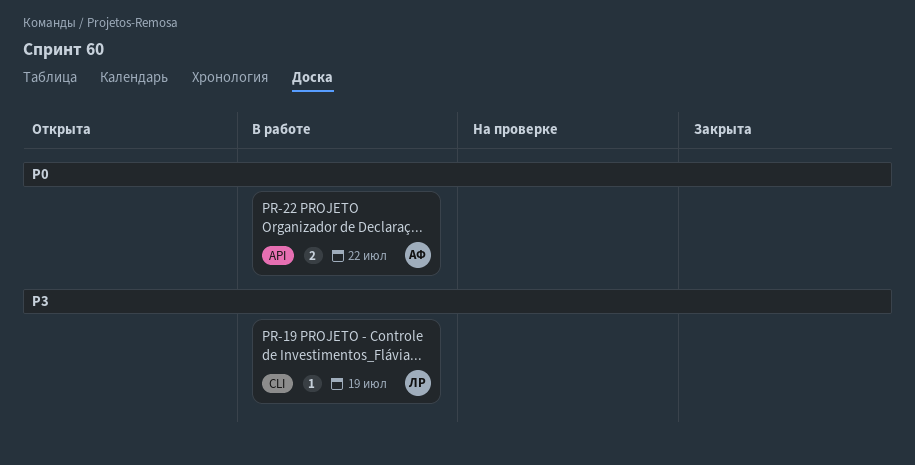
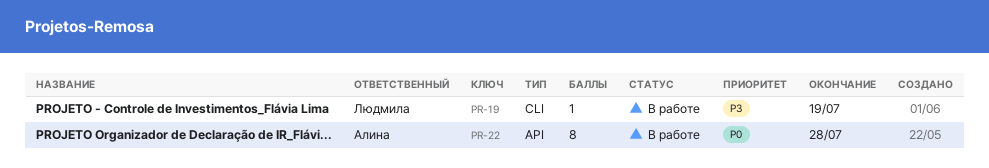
PR-22, estimate: 2 -> 8
PR-22, due: Jul 22 -> Jul 28

